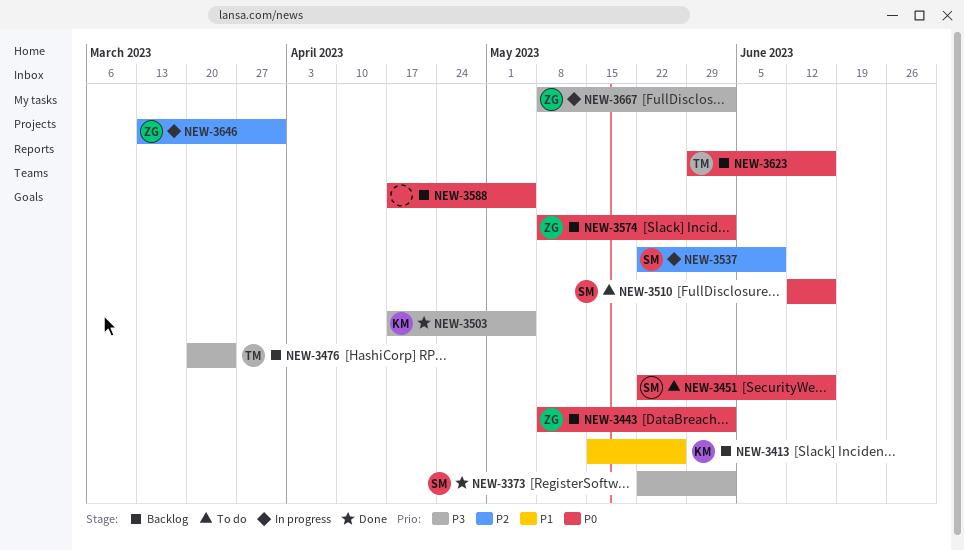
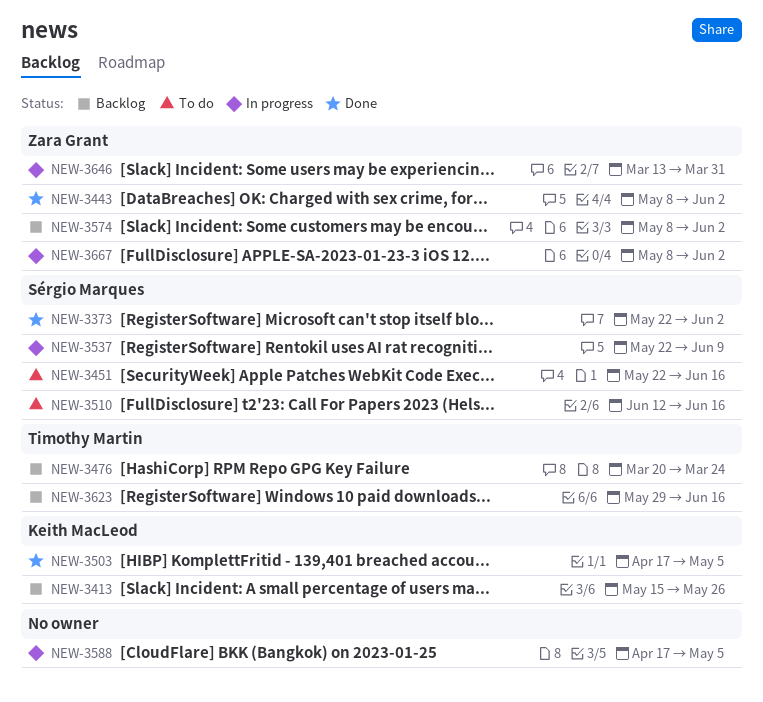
NEW-3443, status: Backlog -> Done
NEW-3588, status: Backlog -> In progress

